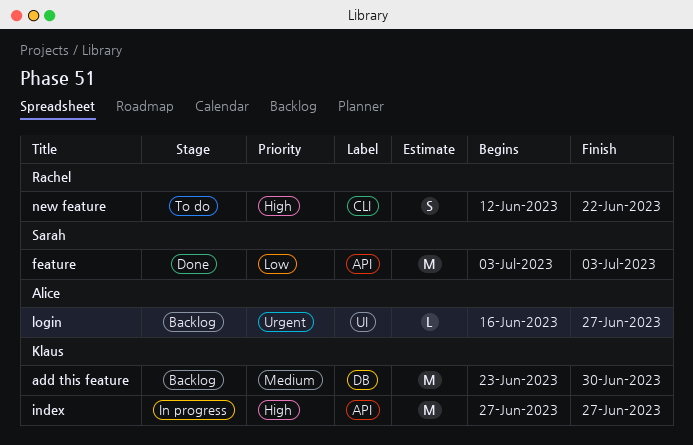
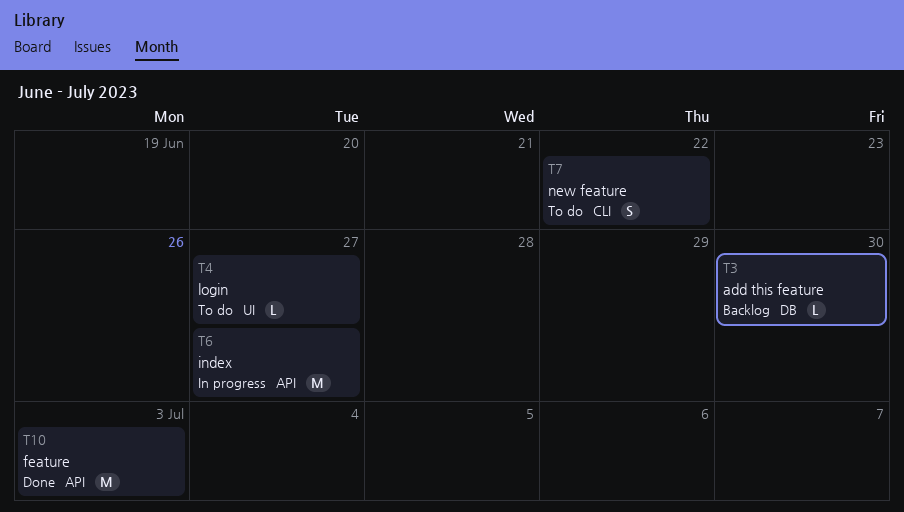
add this feature, estimate: M -> L
login, status: Backlog -> To do

